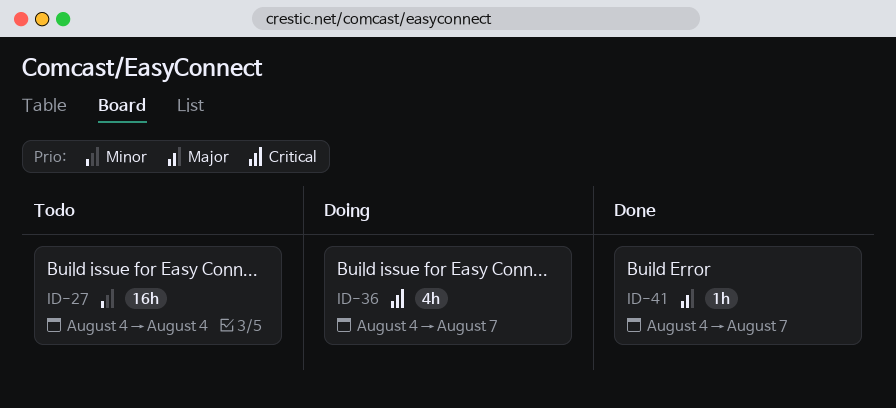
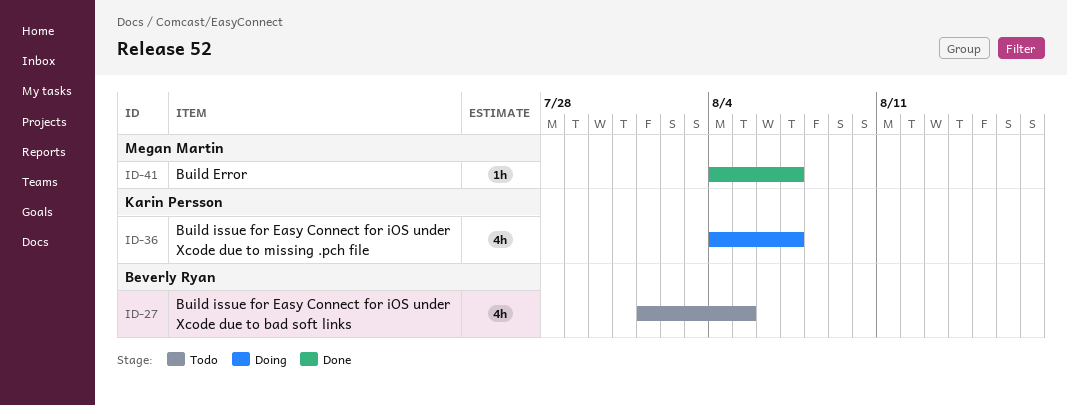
ID-27, estimate: 16h -> 4h
ID-27, start: Aug 4 -> Aug 1
ID-27, due: Aug 4 -> Aug 5

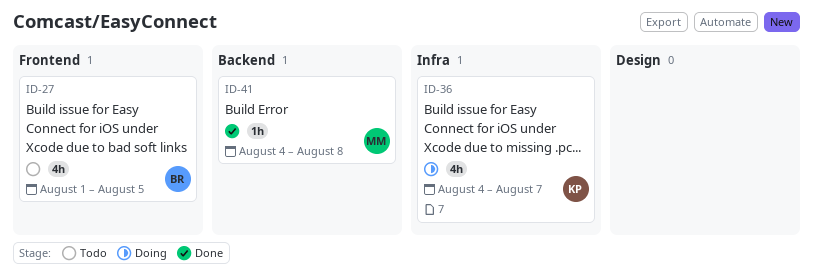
ID-41, due: Aug 7 -> Aug 8

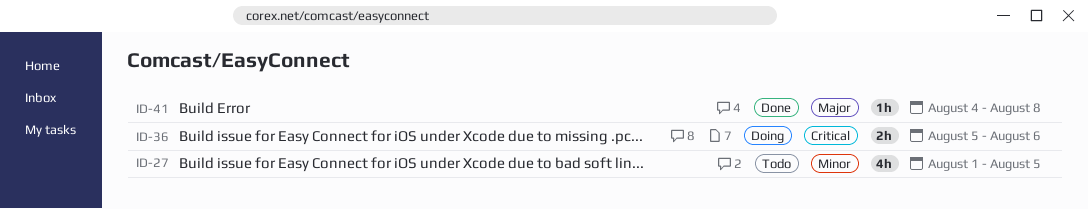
ID-36, estimate: 4h -> 2h
ID-36, start: Aug 4 -> Aug 5
ID-36, due: Aug 7 -> Aug 6

